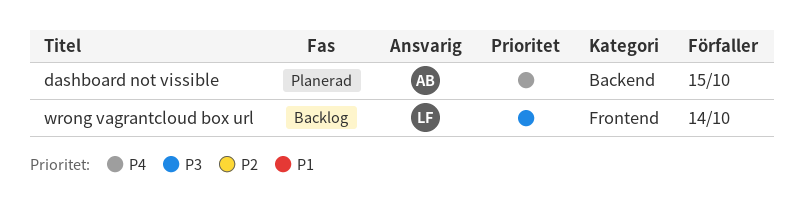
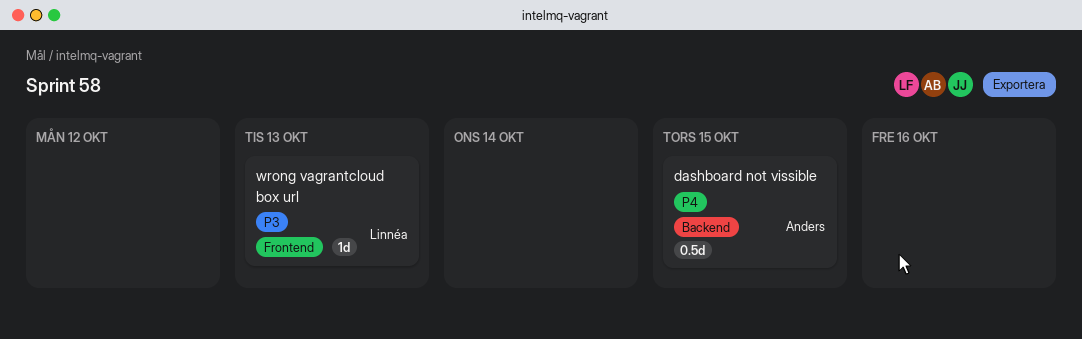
wrong vagrantcloud box url, due: Oct 14 -> Oct 13

